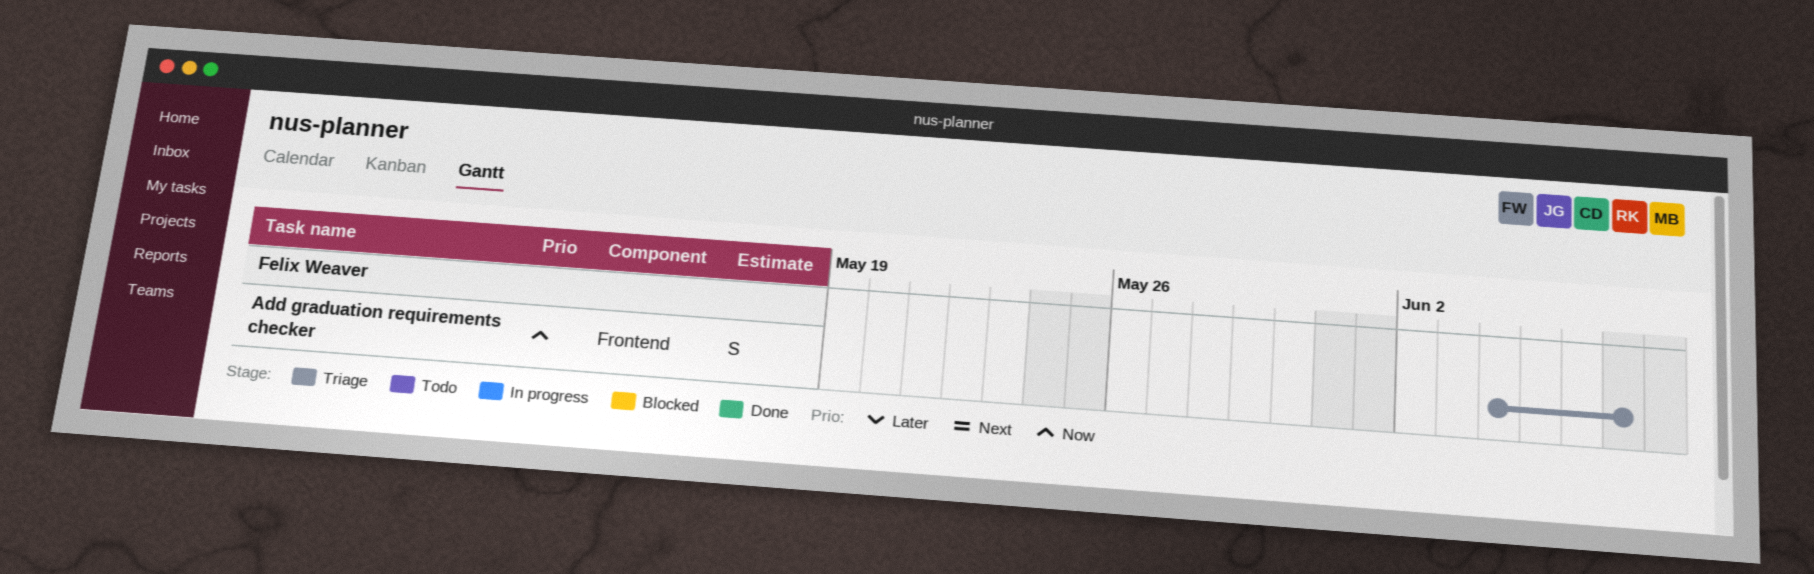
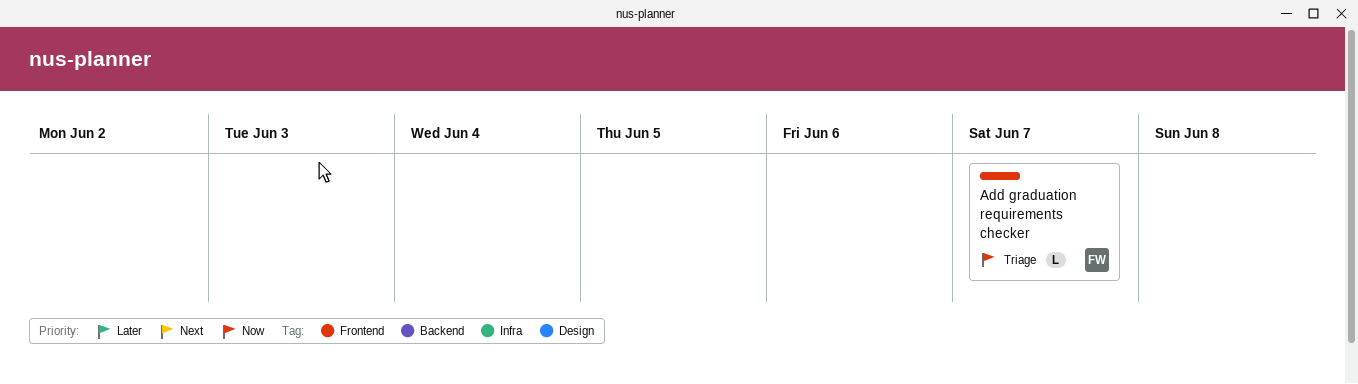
Add graduation requirements checker, estimate: S -> L

